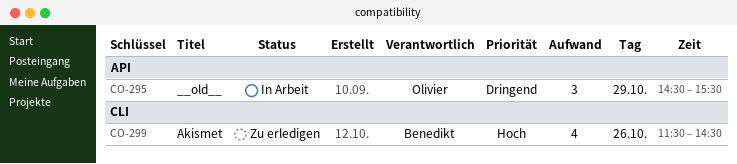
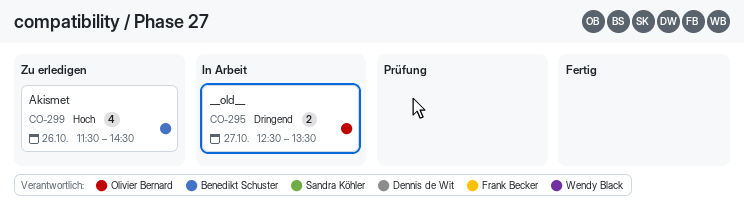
CO-295, estimate: 3 -> 2
CO-295, day: Oct 29 -> Oct 27
CO-295, begins: 14:30 -> 12:30
CO-295, ends: 15:30 -> 13:30

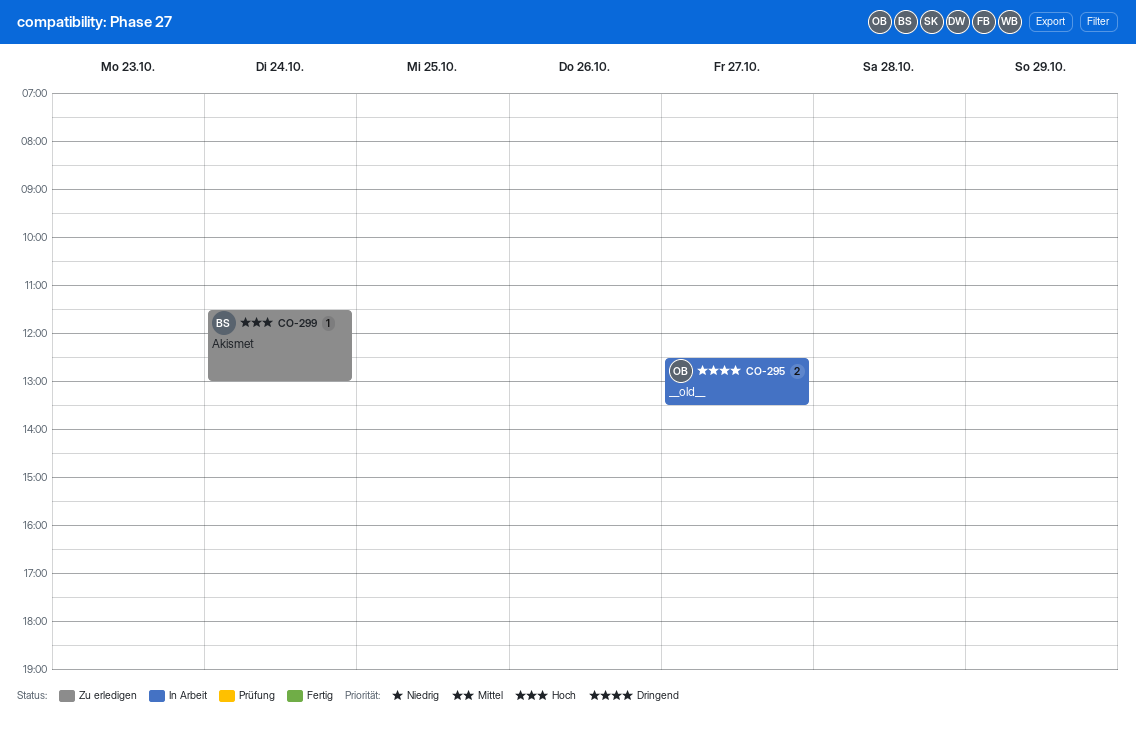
CO-299, estimate: 4 -> 1
CO-299, day: Oct 26 -> Oct 24
CO-299, ends: 14:30 -> 13:00

